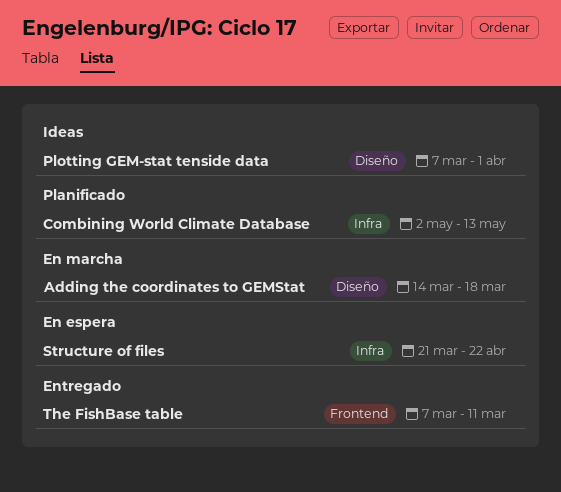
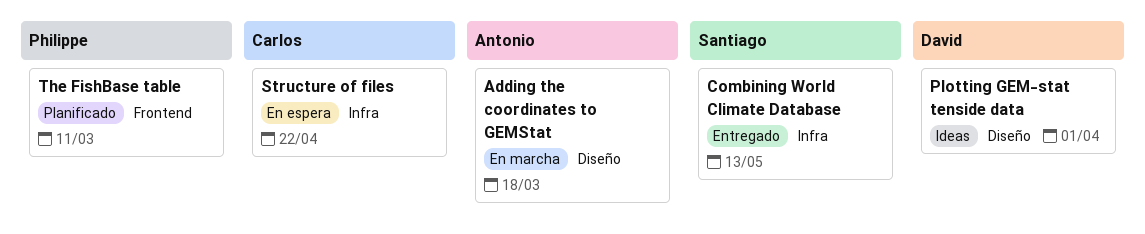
Combining World Climate Database, status: Planificado -> Entregado
The FishBase table, status: Entregado -> Planificado

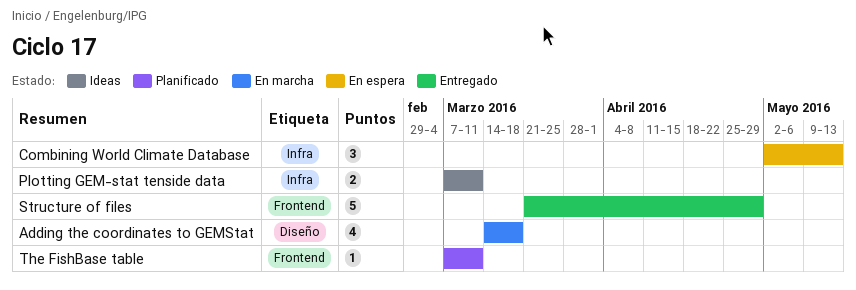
Combining World Climate Database, status: Entregado -> En espera
Plotting GEM-stat tenside data, label: Diseño -> Infra
Plotting GEM-stat tenside data, due: Apr 1 -> Mar 11
Structure of files, status: En espera -> Entregado
Structure of files, label: Infra -> Frontend
Structure of files, due: Apr 22 -> Apr 29

